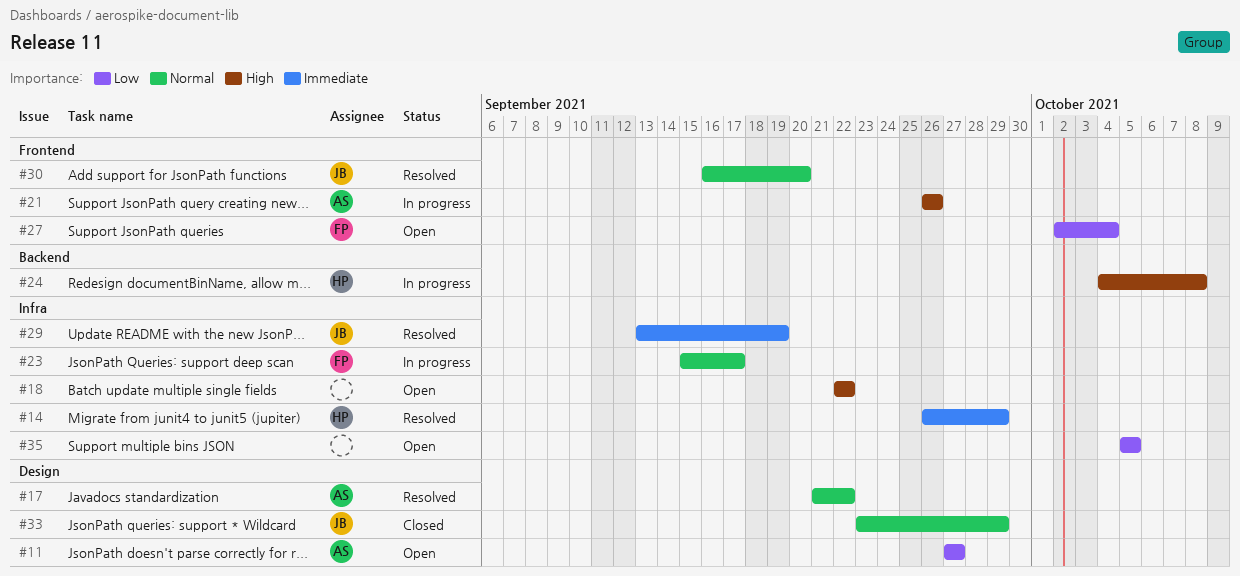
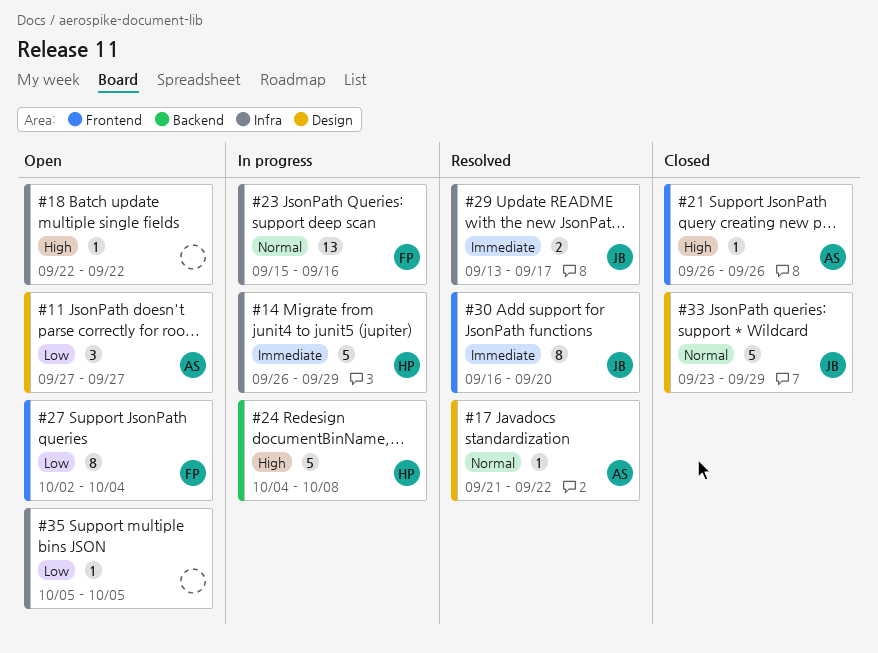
#14, status: Resolved -> In progress
#21, status: In progress -> Closed
#23, due: Sep 17 -> Sep 16
#29, due: Sep 19 -> Sep 17
#30, priority: Normal -> Immediate

